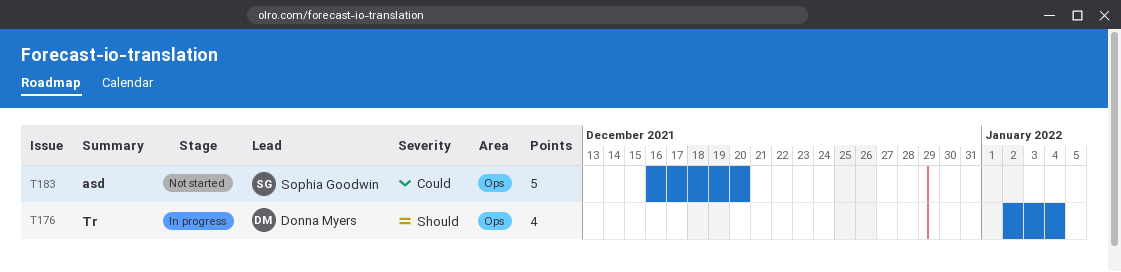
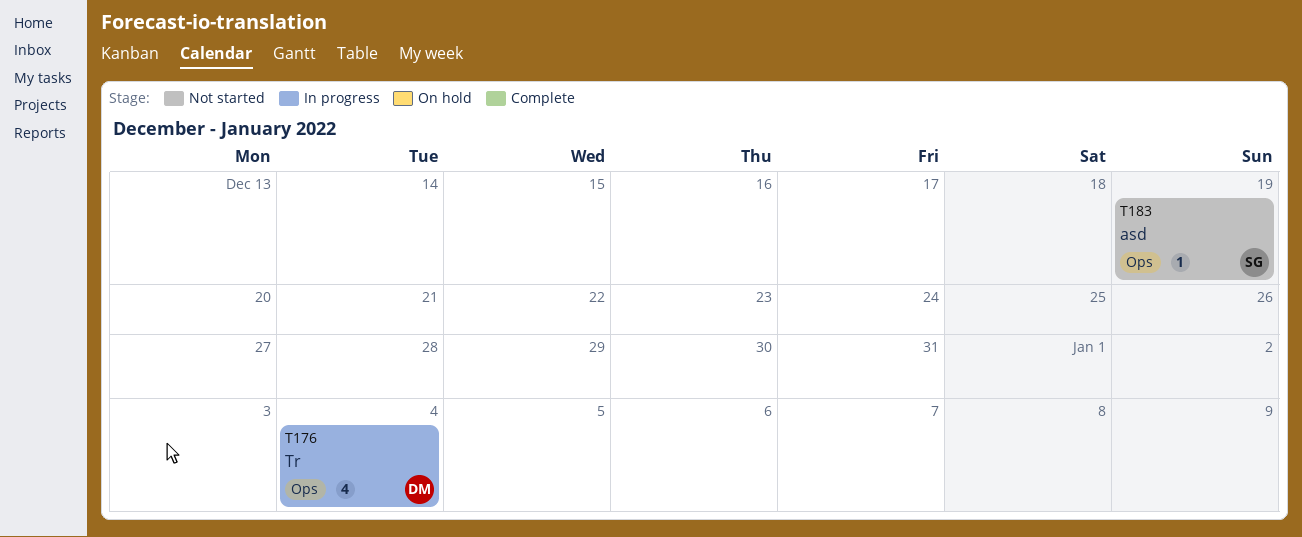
T183, estimate: 5 -> 1
T183, due: Dec 20 -> Dec 19

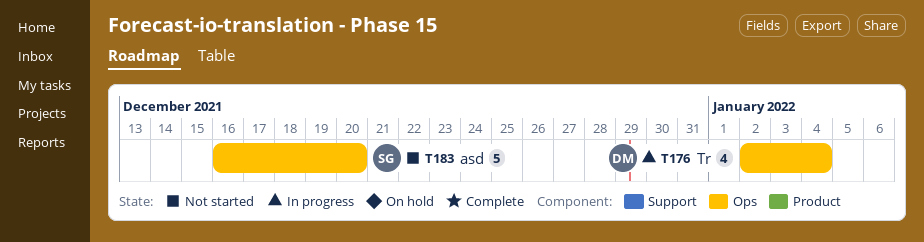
T183, estimate: 1 -> 5
T183, due: Dec 19 -> Dec 20

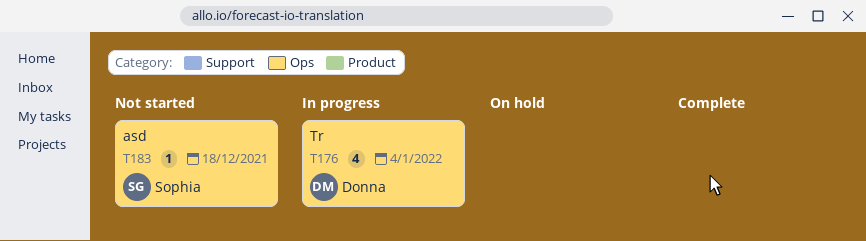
T183, estimate: 5 -> 1
T183, due: Dec 20 -> Dec 18

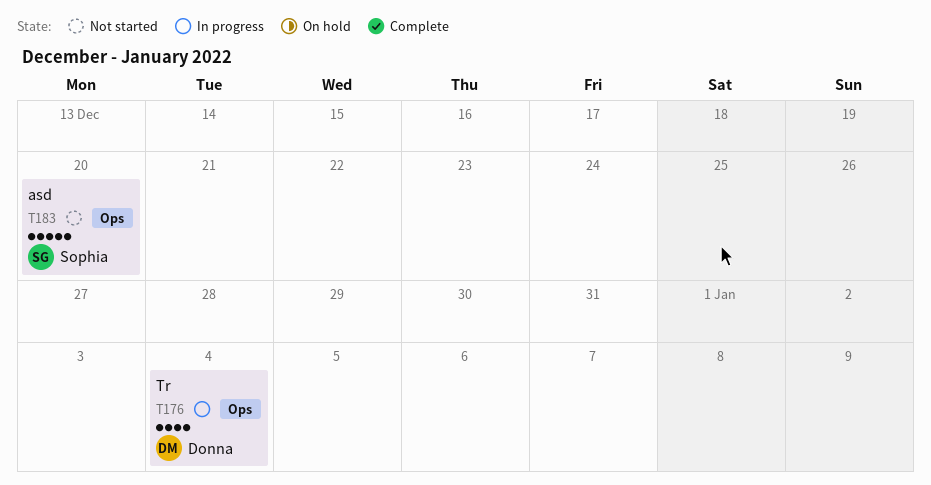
T183, estimate: 1 -> 5
T183, due: Dec 18 -> Dec 20

